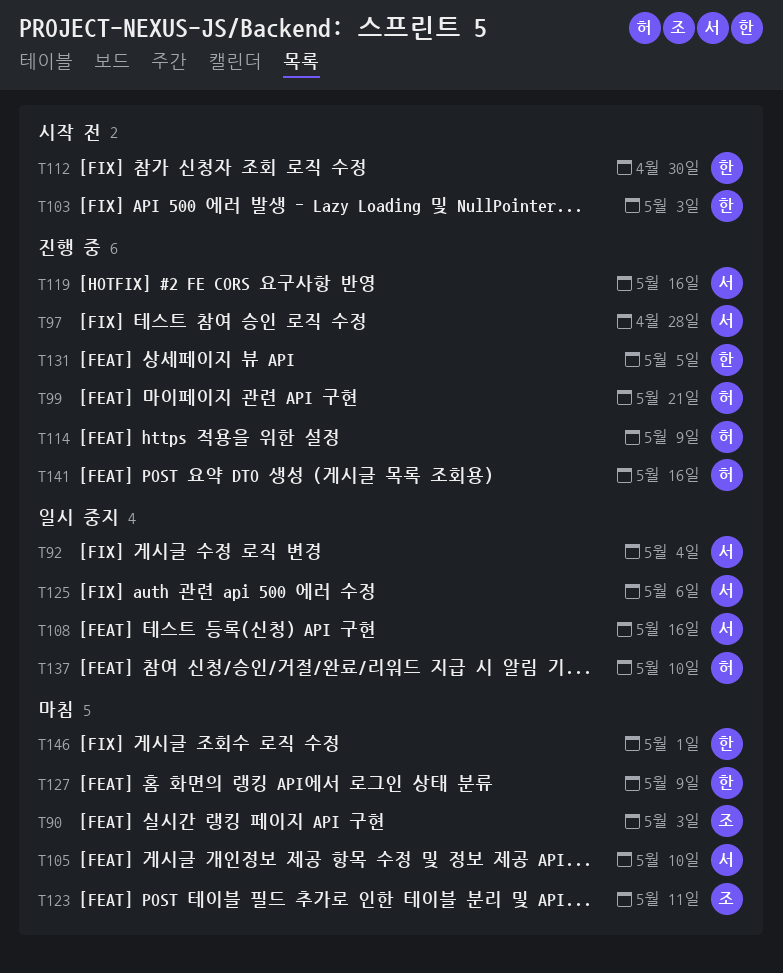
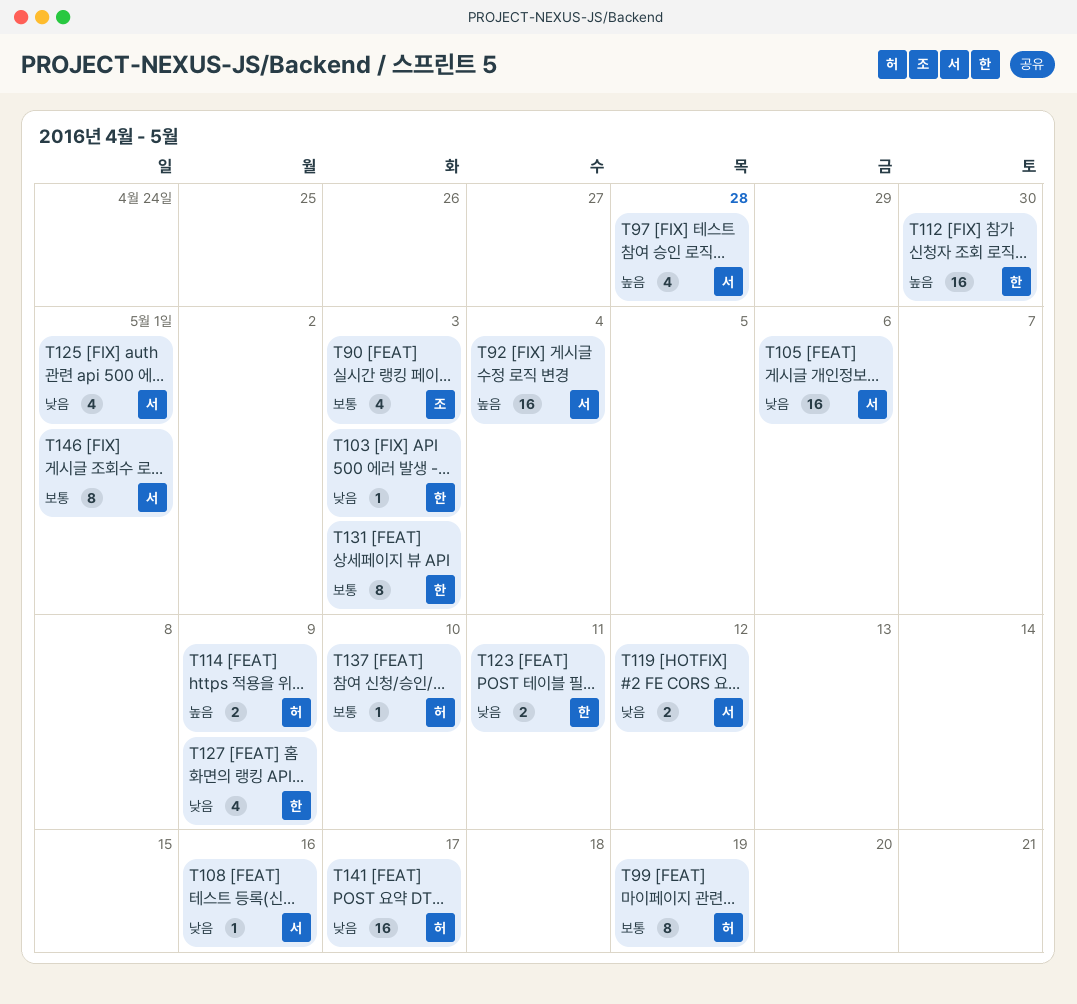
T99, due: May 21 -> May 19
T105, due: May 10 -> May 6
T119, due: May 16 -> May 12
T123, owner: 조 -> 한
T125, due: May 6 -> May 1
T131, due: May 5 -> May 3
T141, due: May 16 -> May 17
T146, owner: 한 -> 서

